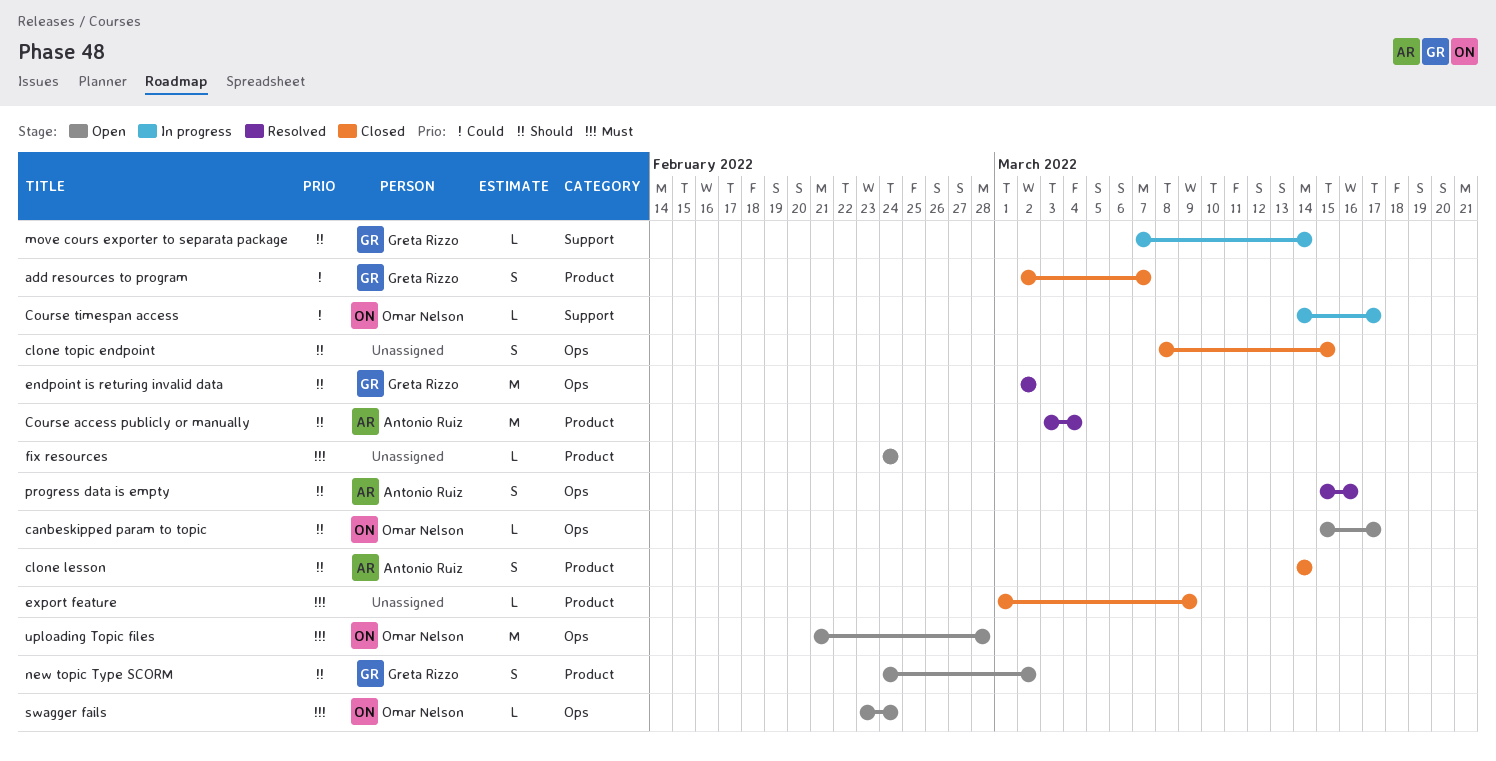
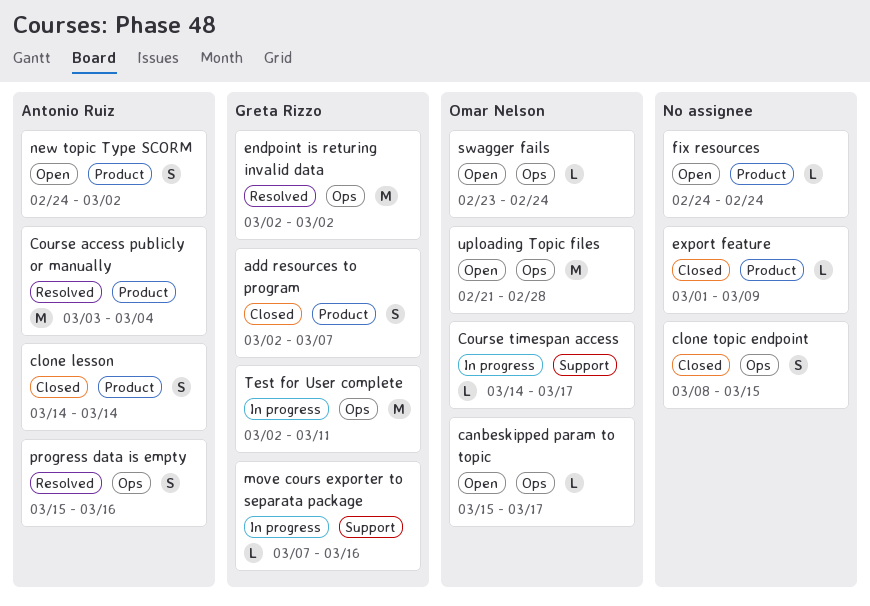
move cours exporter to separata package, due: Mar 14 -> Mar 16
new topic Type SCORM, owner: Greta Rizzo -> Antonio Ruiz
Test for User complete: none -> present

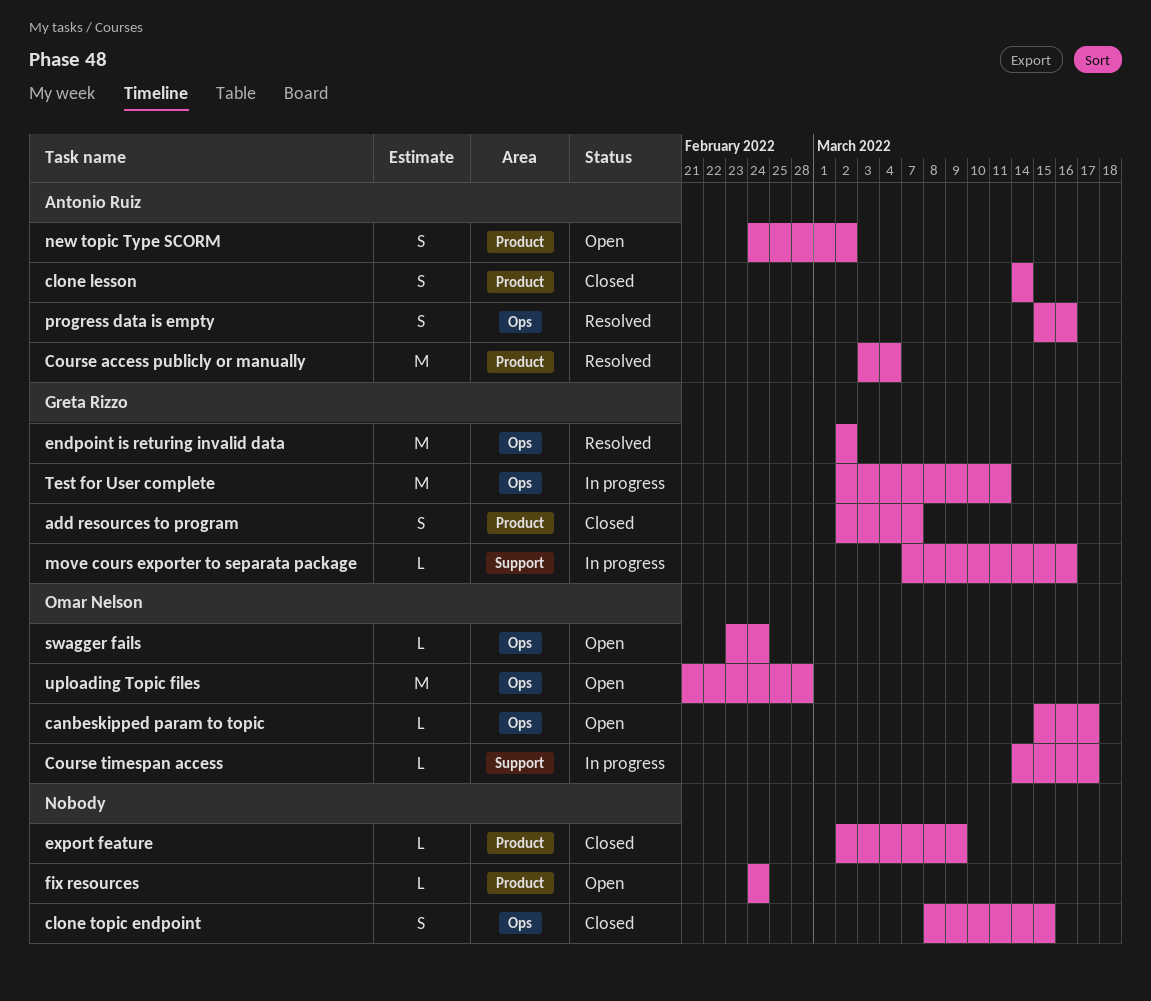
export feature, start: Mar 1 -> Mar 2

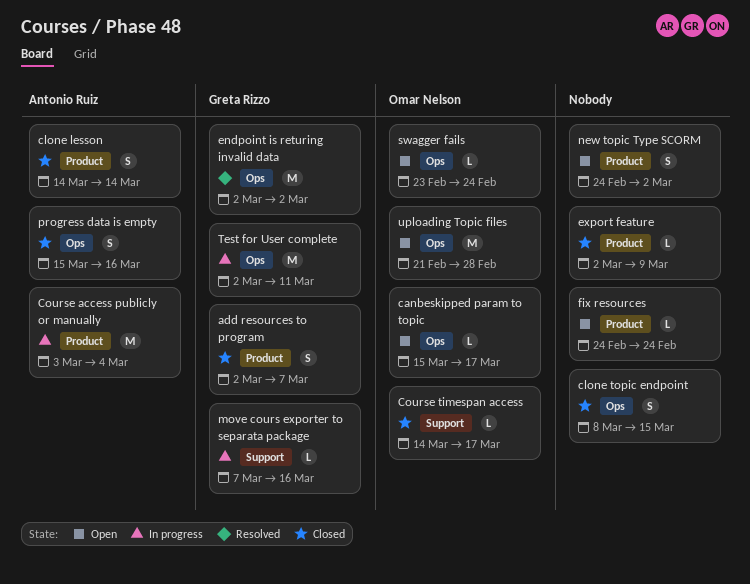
Course access publicly or manually, status: Resolved -> In progress
Course timespan access, status: In progress -> Closed
new topic Type SCORM, owner: Antonio Ruiz -> none
progress data is empty, status: Resolved -> Closed

